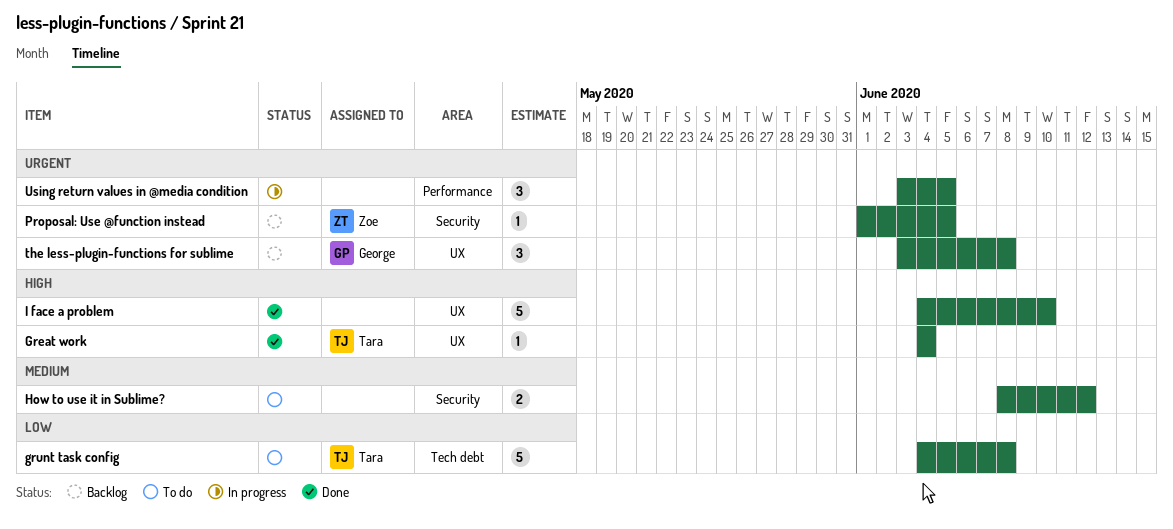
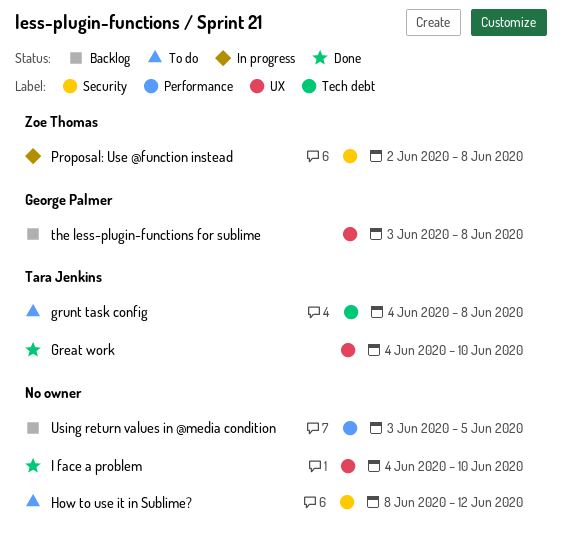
Great work, due: Jun 4 -> Jun 10
Proposal: Use @function instead, status: Backlog -> In progress
Proposal: Use @function instead, start: Jun 1 -> Jun 2
Proposal: Use @function instead, due: Jun 5 -> Jun 8
Using return values in @media condition, status: In progress -> Backlog

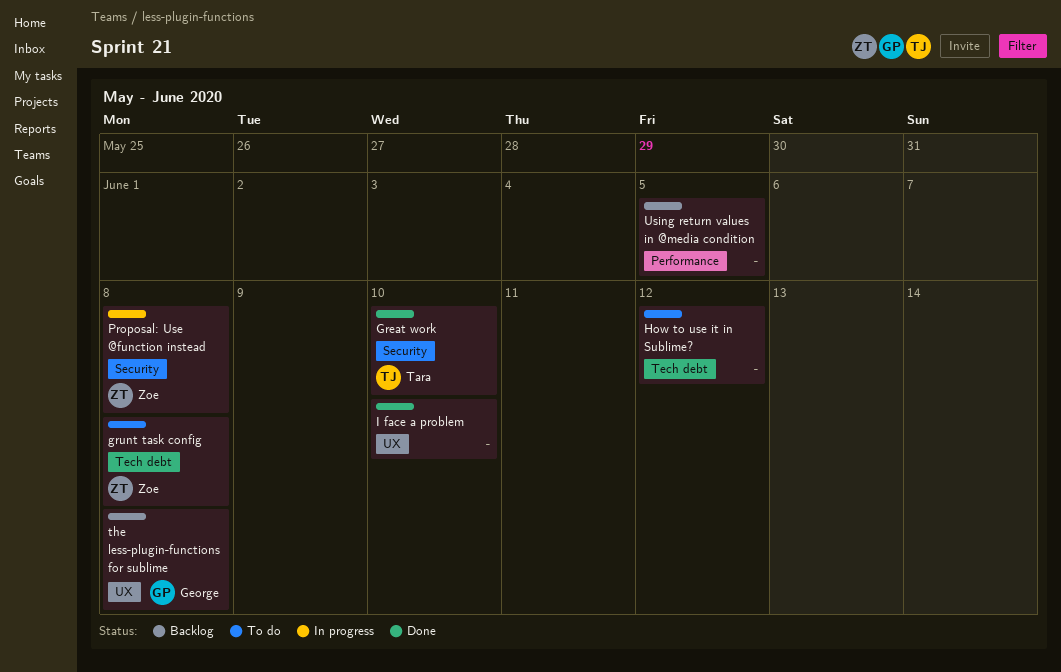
Great work, label: UX -> Security
grunt task config, owner: Tara Jenkins -> Zoe Thomas
How to use it in Sublime?, label: Security -> Tech debt

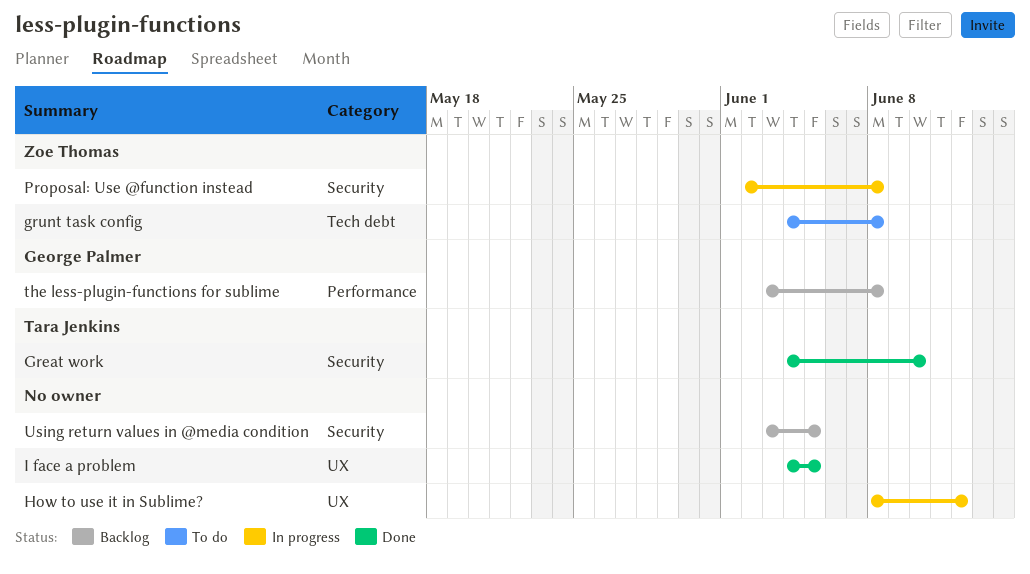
How to use it in Sublime?, status: To do -> In progress
How to use it in Sublime?, label: Tech debt -> UX
I face a problem, due: Jun 10 -> Jun 5
the less-plugin-functions for sublime, label: UX -> Performance
Using return values in @media condition, label: Performance -> Security

